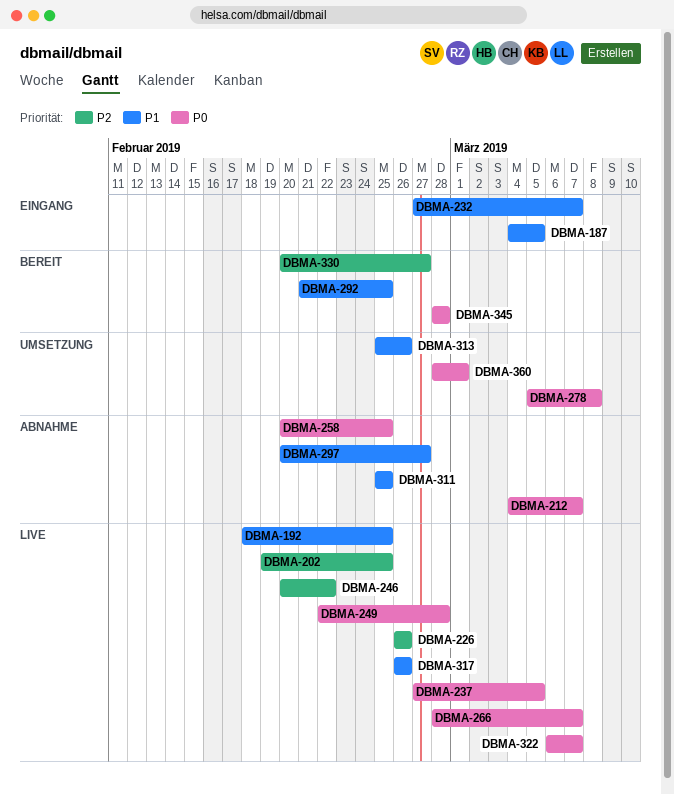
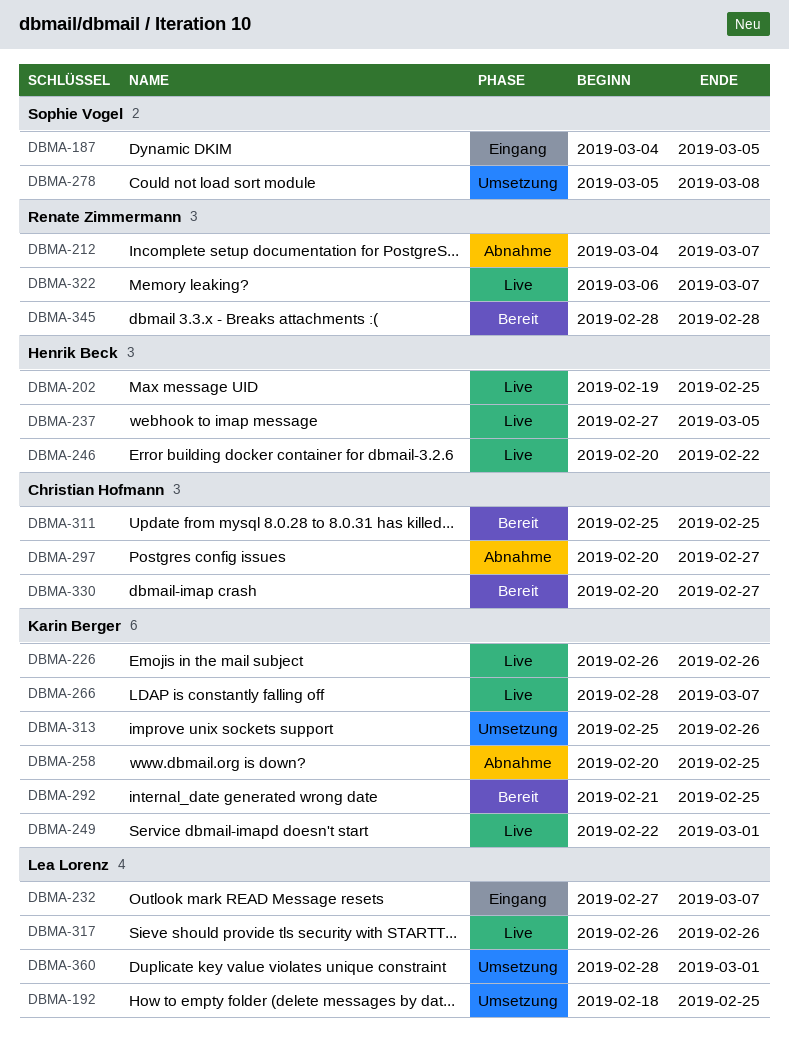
DBMA-192, status: Live -> Umsetzung
DBMA-249, due: Feb 28 -> Mar 1
DBMA-311, status: Abnahme -> Bereit

